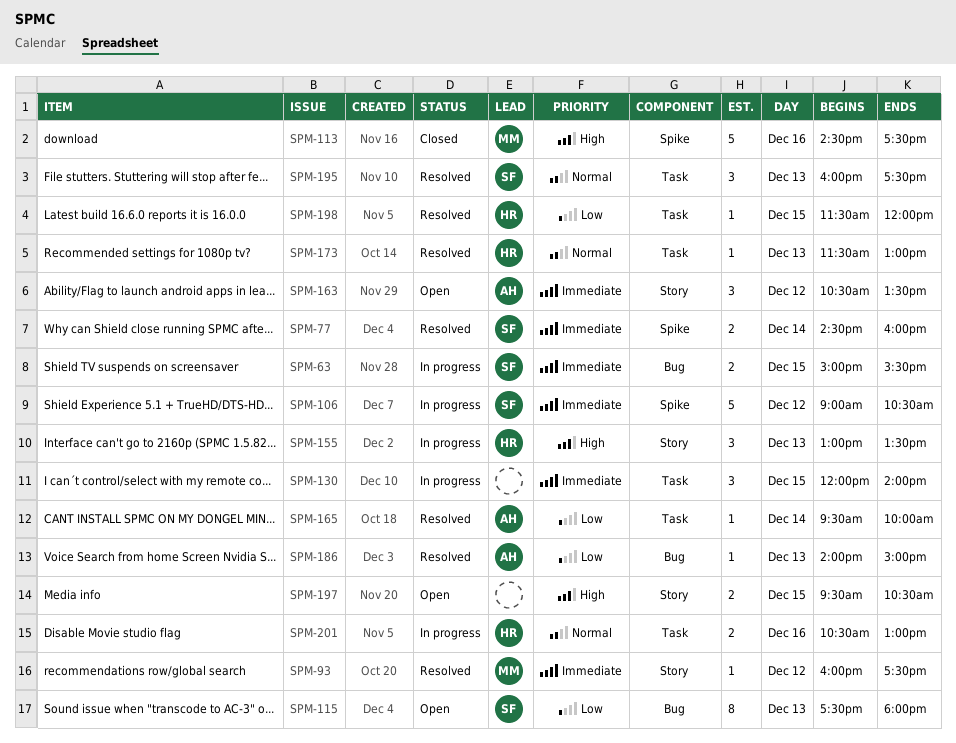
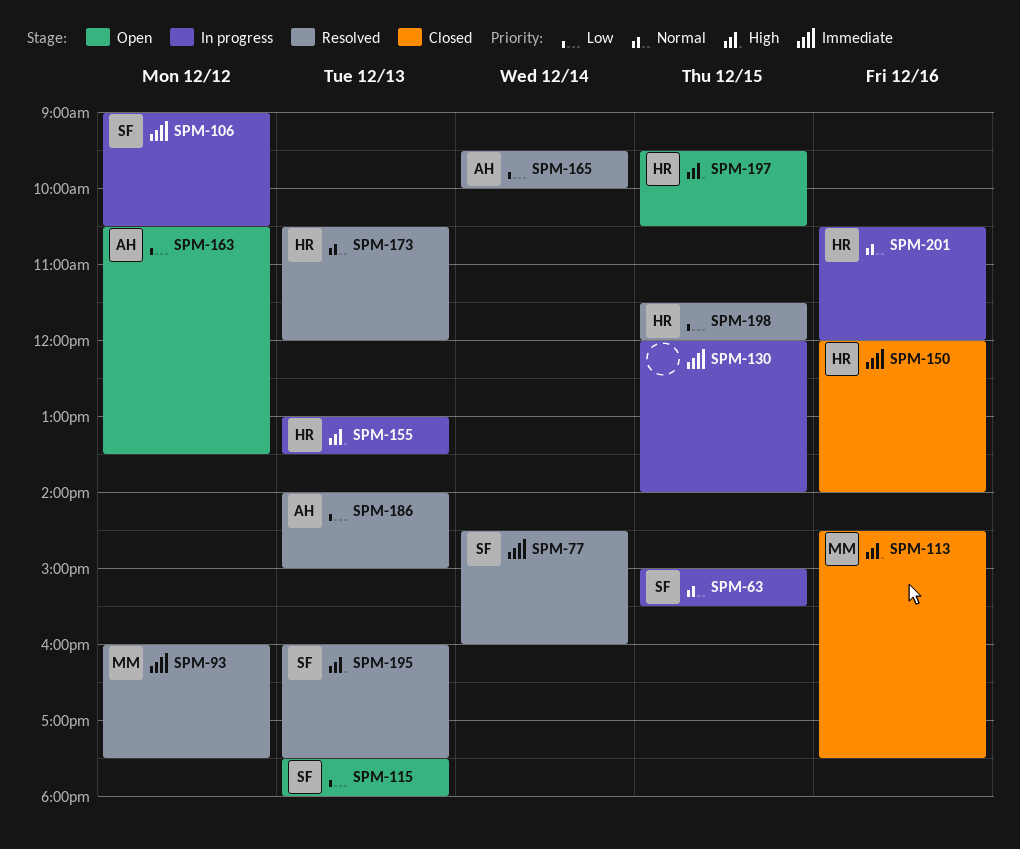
SPM-63, priority: Immediate -> Normal
SPM-150: none -> present
SPM-163, priority: Immediate -> Low
SPM-173, begins: 11:30 -> 10:30
SPM-173, ends: 13:00 -> 12:00
SPM-195, priority: Normal -> High
SPM-197, owner: none -> HR
SPM-201, ends: 13:00 -> 12:00

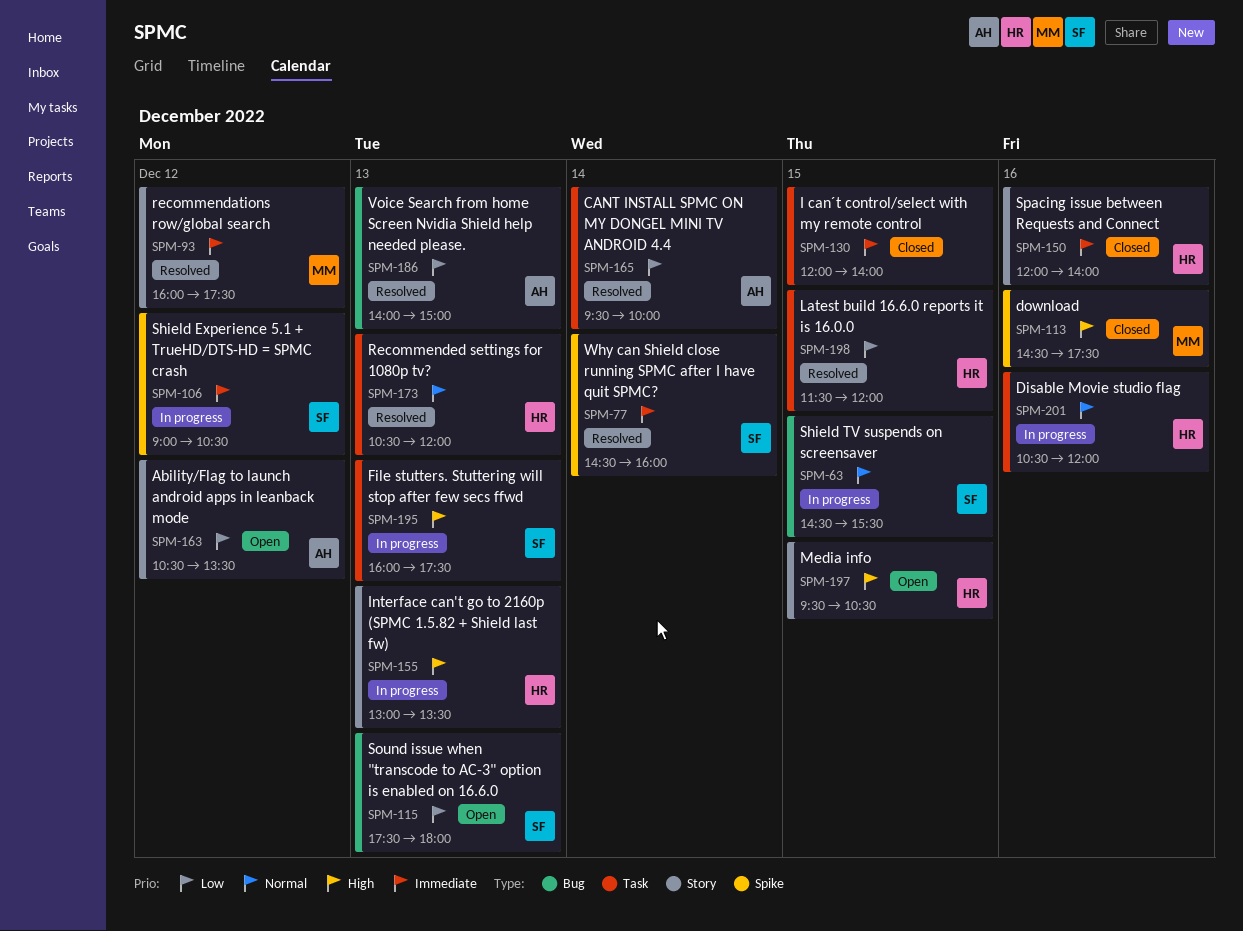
SPM-63, begins: 15:00 -> 14:30
SPM-130, status: In progress -> Closed
SPM-195, status: Resolved -> In progress

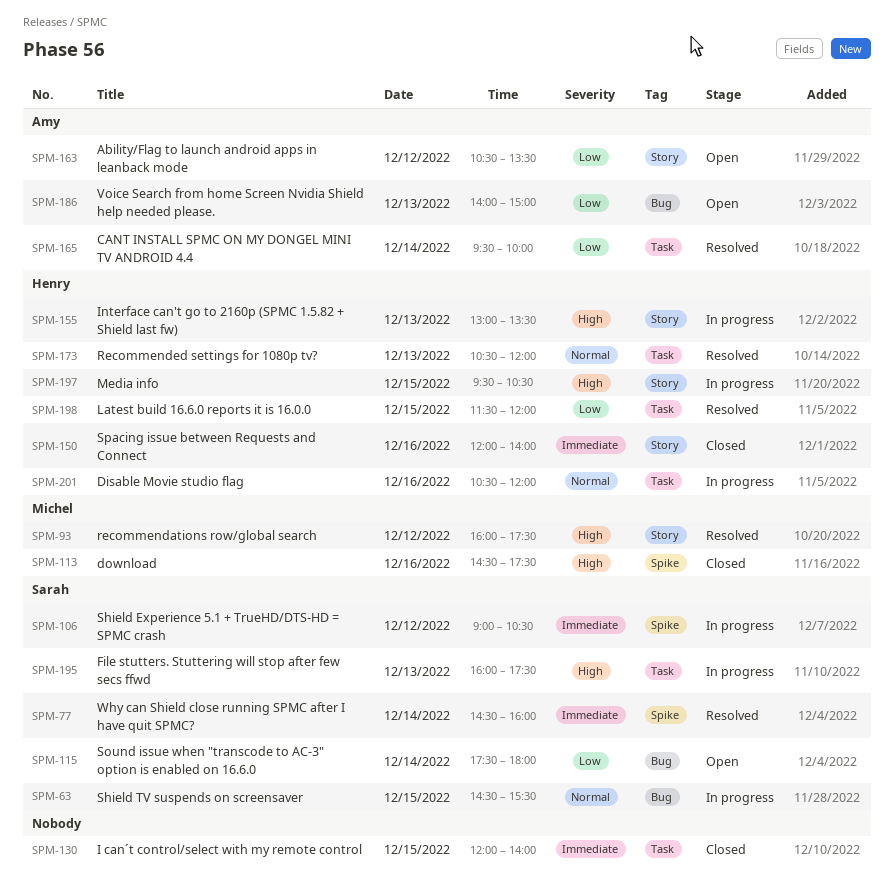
SPM-93, priority: Immediate -> High
SPM-115, day: Dec 13 -> Dec 14
SPM-186, status: Resolved -> Open
SPM-197, status: Open -> In progress

